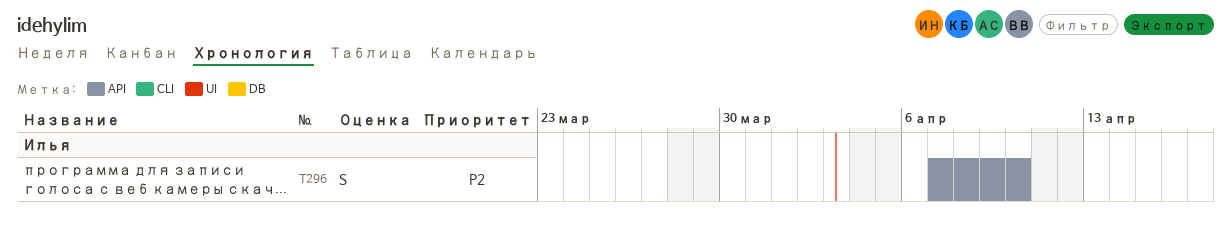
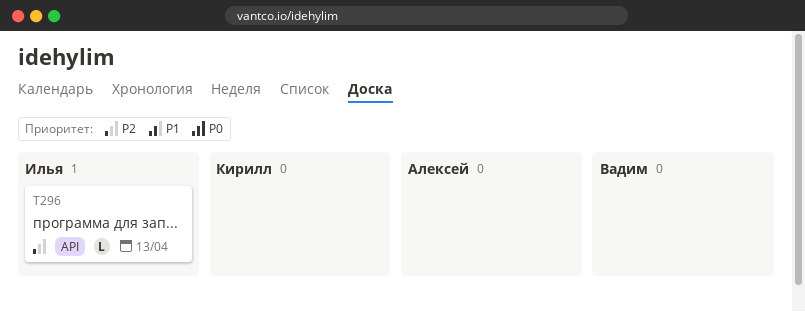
T296, estimate: S -> L
T296, due: Apr 10 -> Apr 13

